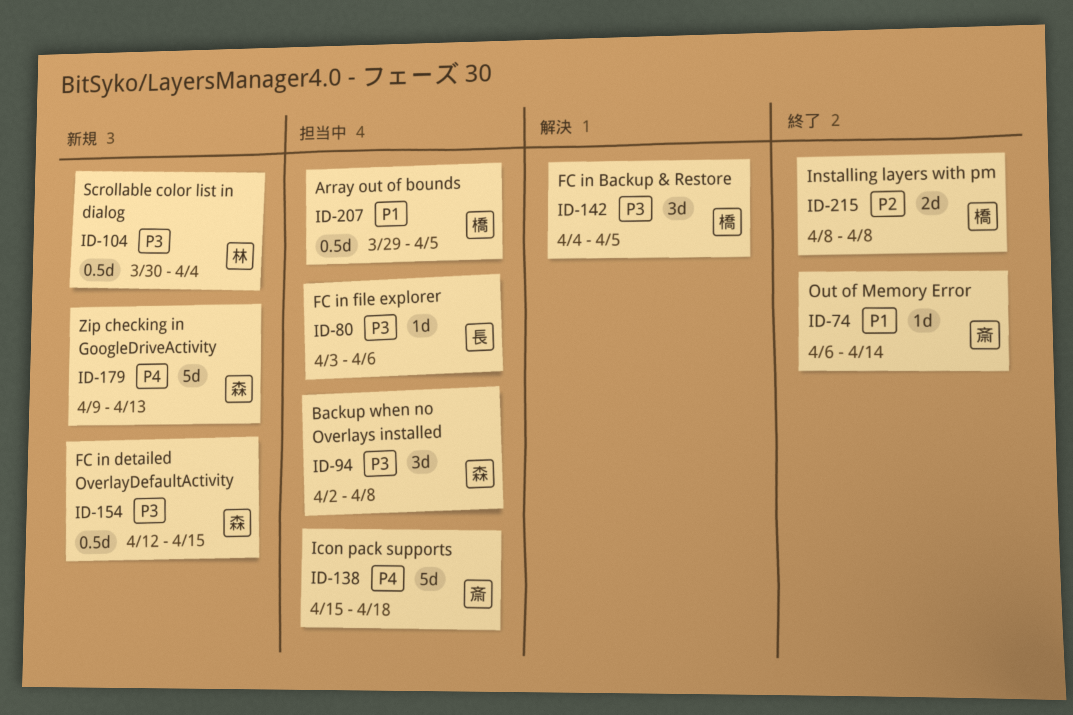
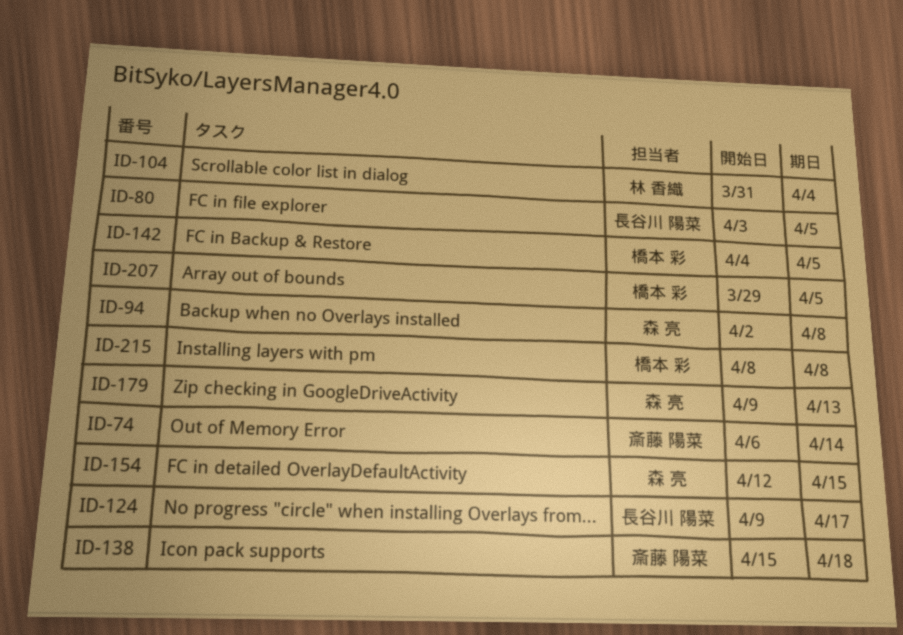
ID-80, due: Apr 6 -> Apr 5
ID-104, start: Mar 30 -> Mar 31
ID-124: none -> present

